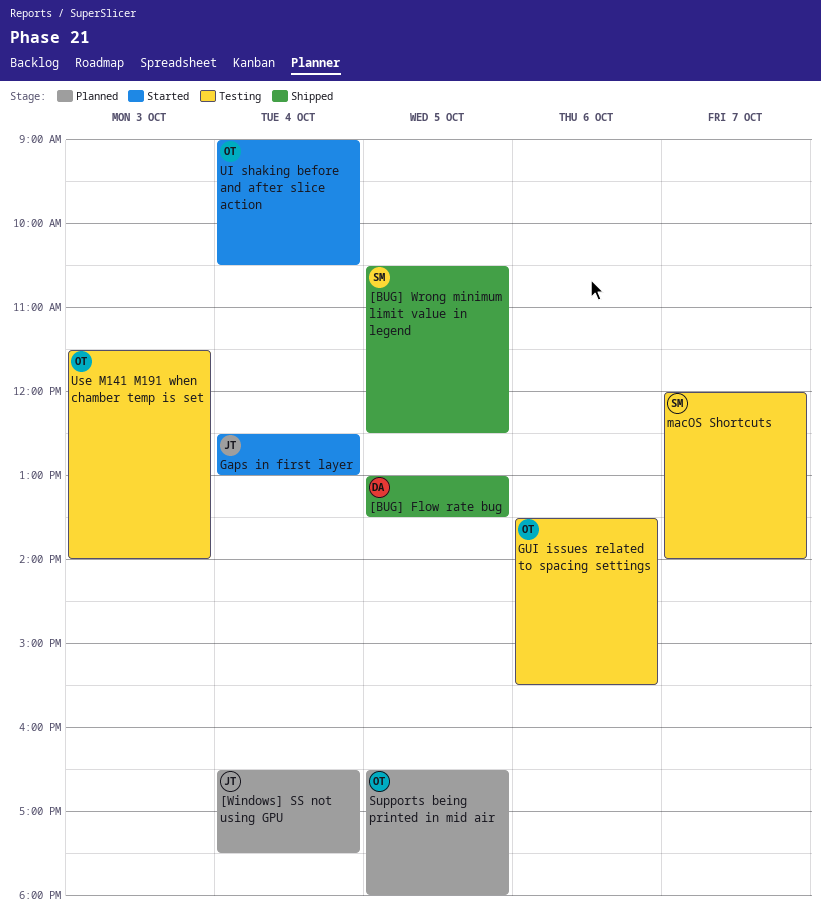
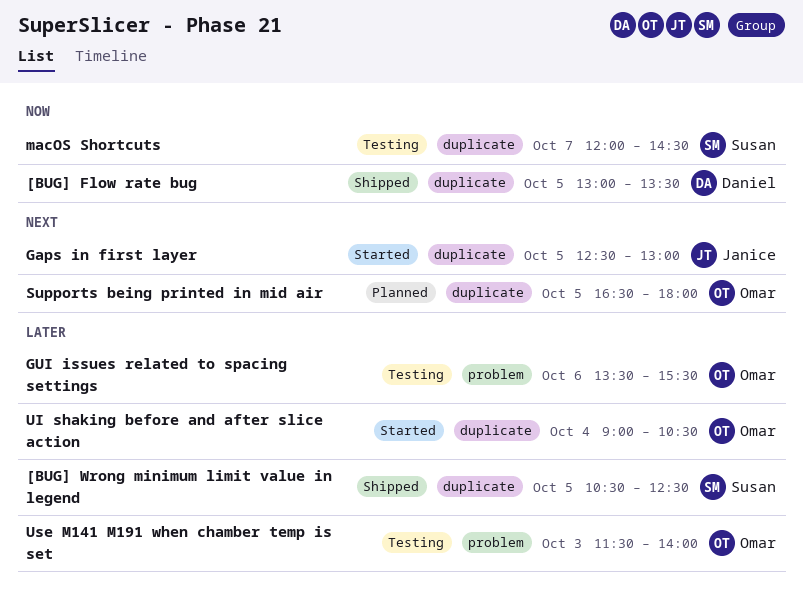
[Windows] SS not using GPU: present -> none
Gaps in first layer, day: Oct 4 -> Oct 5
macOS Shortcuts, ends: 14:00 -> 14:30

